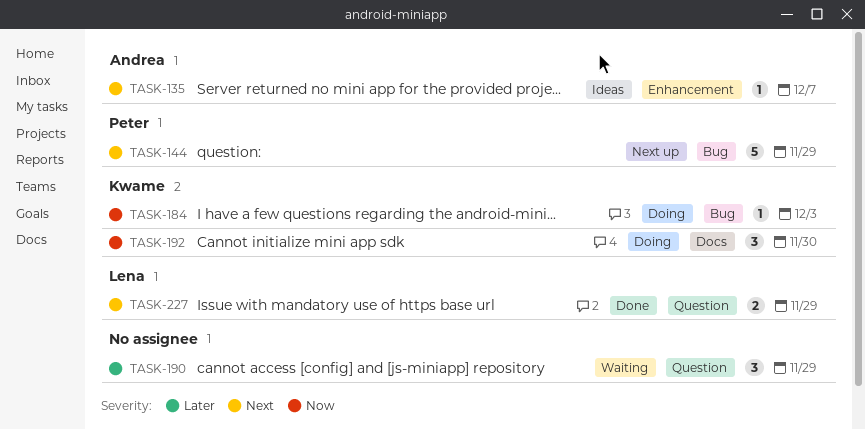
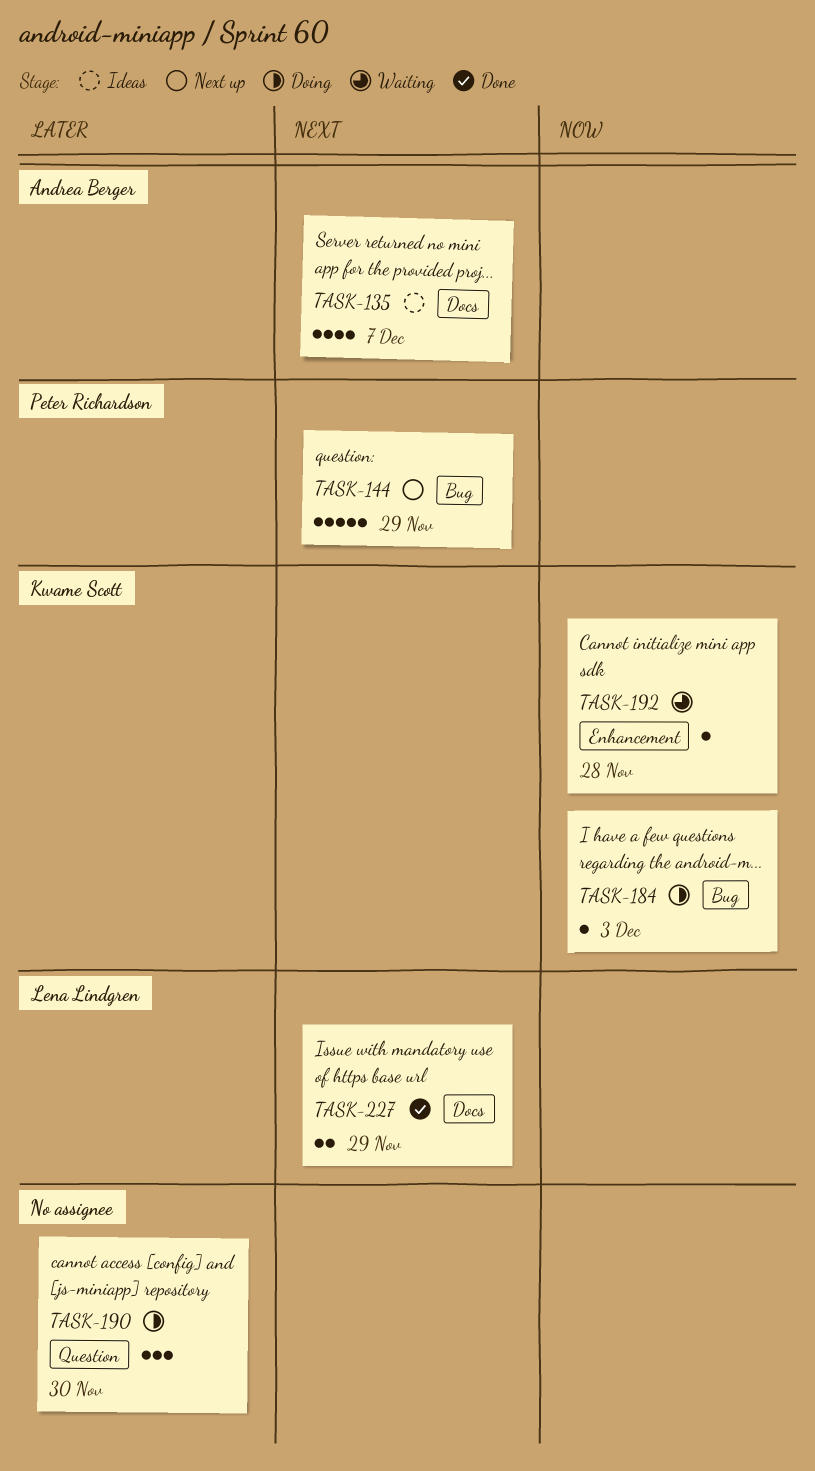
TASK-135, label: Enhancement -> Docs
TASK-135, estimate: 1 -> 4
TASK-190, status: Waiting -> Doing
TASK-190, due: Nov 29 -> Nov 30
TASK-192, status: Doing -> Waiting
TASK-192, label: Docs -> Enhancement
TASK-192, estimate: 3 -> 1
TASK-192, due: Nov 30 -> Nov 28
TASK-227, label: Question -> Docs

